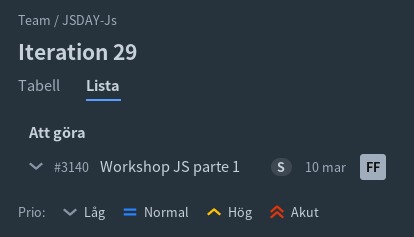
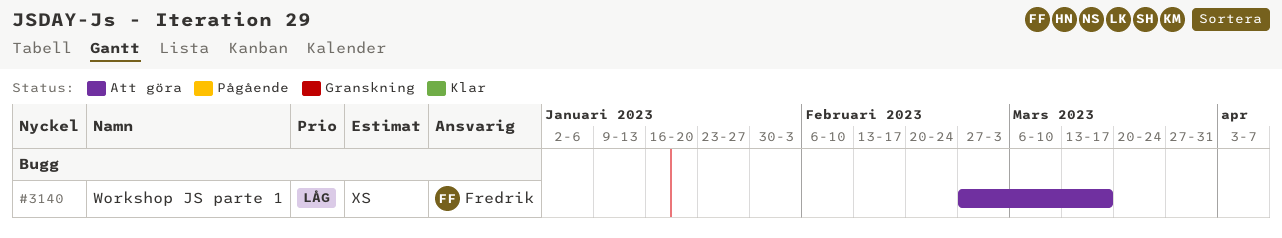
#3140, estimate: S -> XS
#3140, due: Mar 10 -> Mar 17

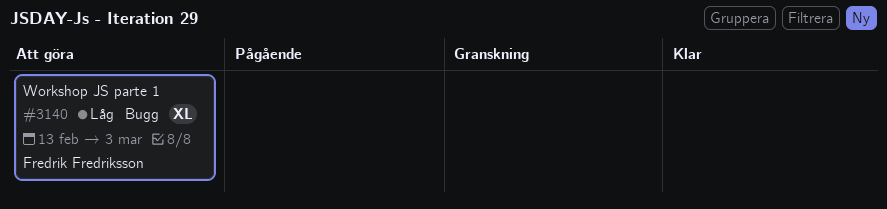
#3140, estimate: XS -> XL
#3140, start: Feb 27 -> Feb 13
#3140, due: Mar 17 -> Mar 3

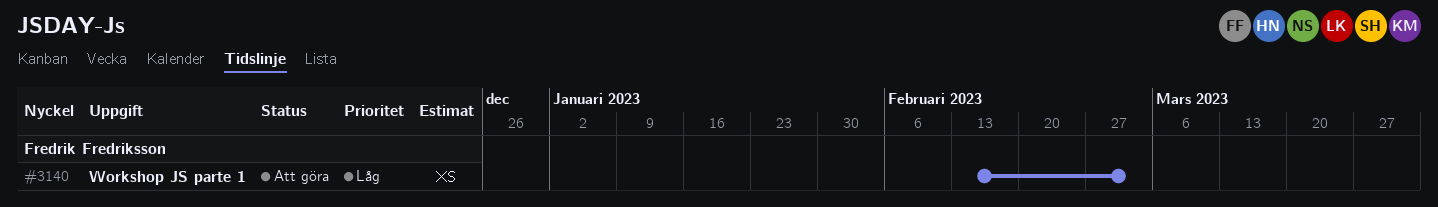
#3140, estimate: XL -> XS

